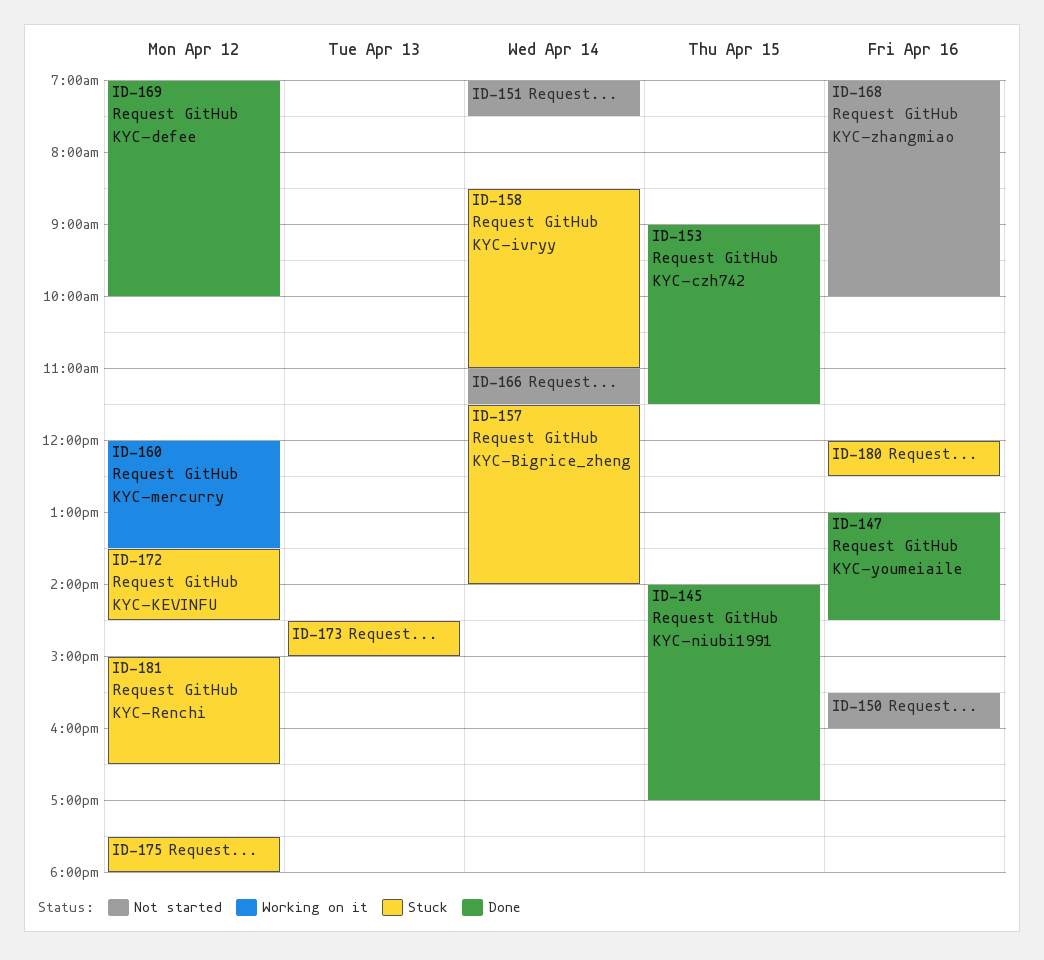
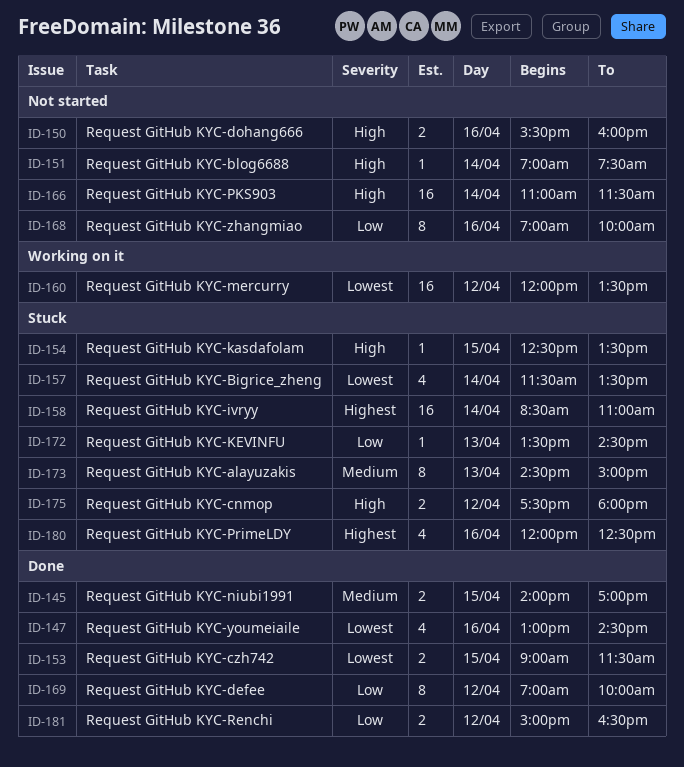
ID-154: none -> present
ID-157, ends: 14:00 -> 13:30
ID-172, day: Apr 12 -> Apr 13
ID-181, status: Stuck -> Done

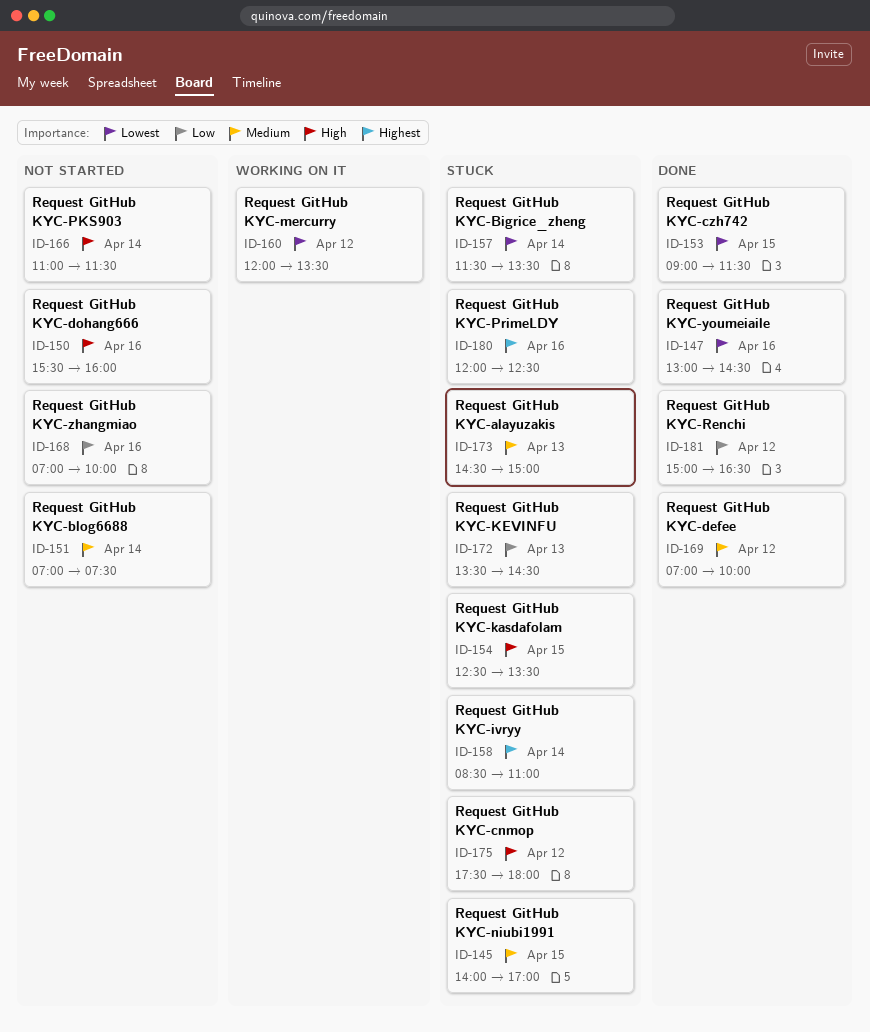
ID-145, status: Done -> Stuck
ID-151, priority: High -> Medium
ID-169, priority: Low -> Medium

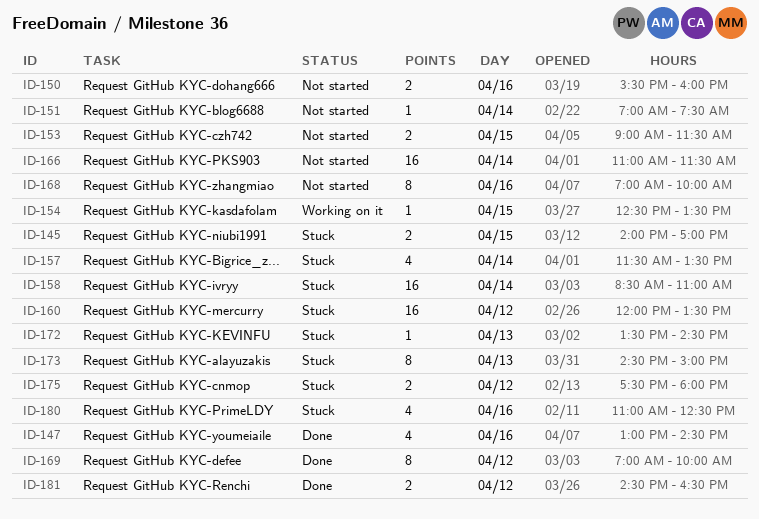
ID-153, status: Done -> Not started
ID-154, status: Stuck -> Working on it
ID-160, status: Working on it -> Stuck
ID-180, begins: 12:00 -> 11:00
ID-181, begins: 15:00 -> 14:30

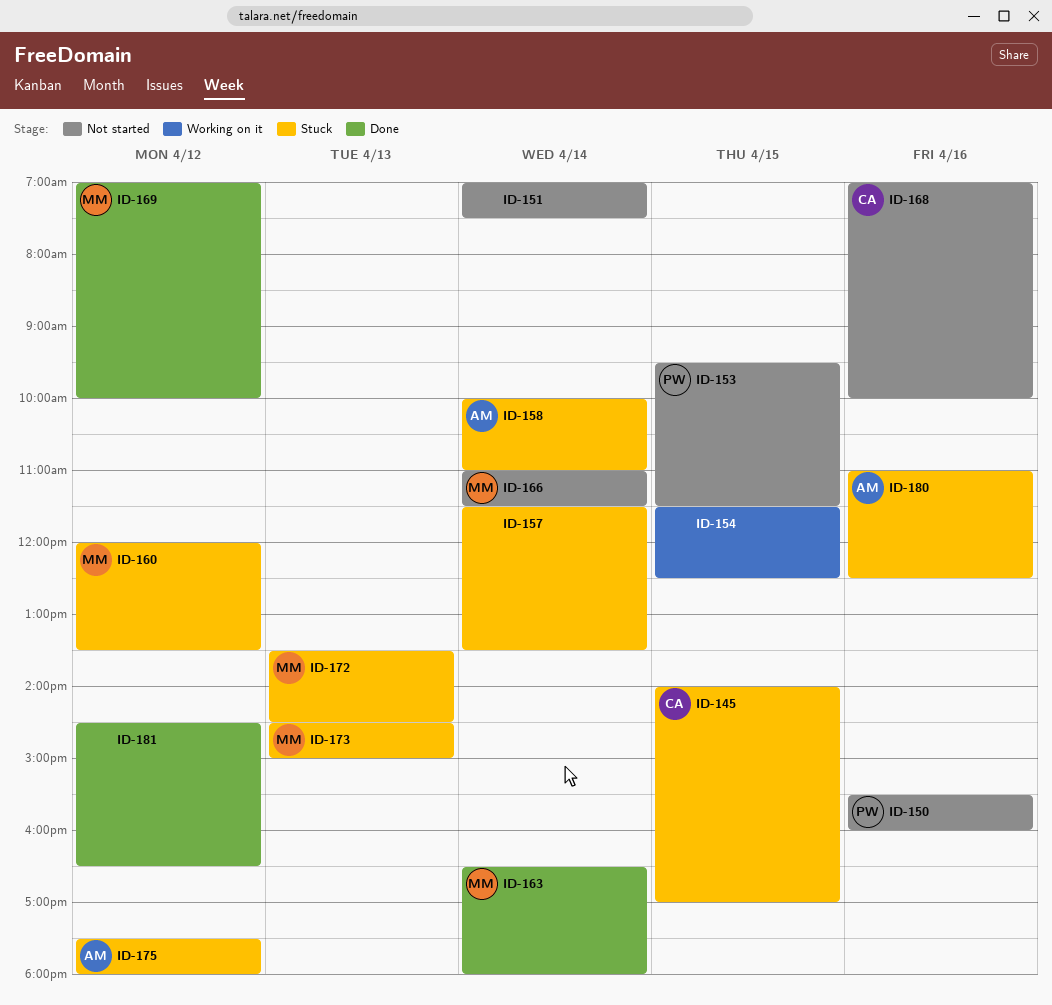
ID-147: present -> none
ID-153, begins: 09:00 -> 09:30
ID-154, begins: 12:30 -> 11:30
ID-154, ends: 13:30 -> 12:30
ID-158, begins: 08:30 -> 10:00
ID-163: none -> present

